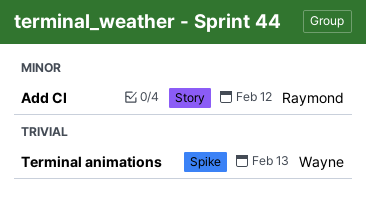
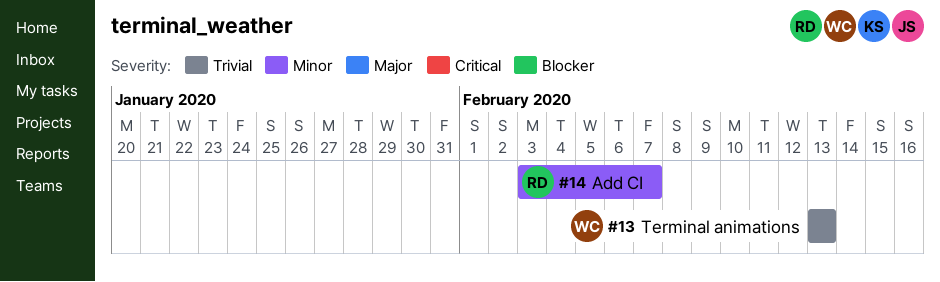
Add CI, due: Feb 12 -> Feb 7

